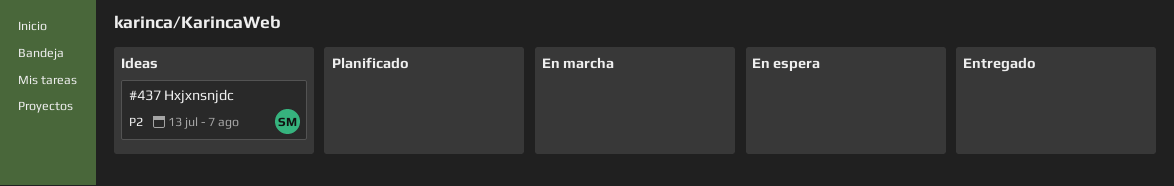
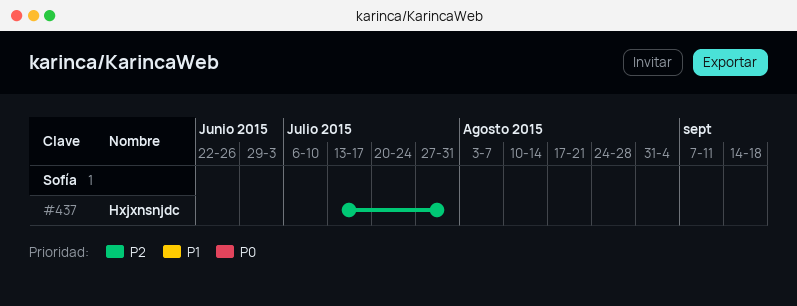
#437, due: Aug 7 -> Jul 31

